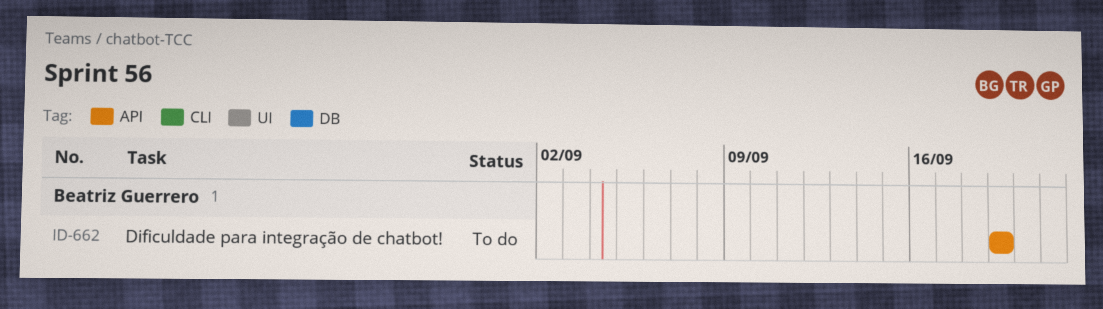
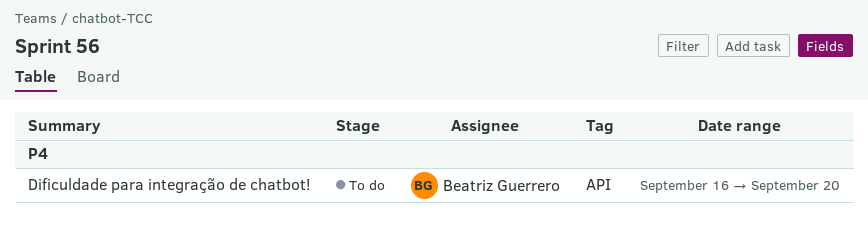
Dificuldade para integração de chatbot!, start: Sep 19 -> Sep 16
Dificuldade para integração de chatbot!, due: Sep 19 -> Sep 20

